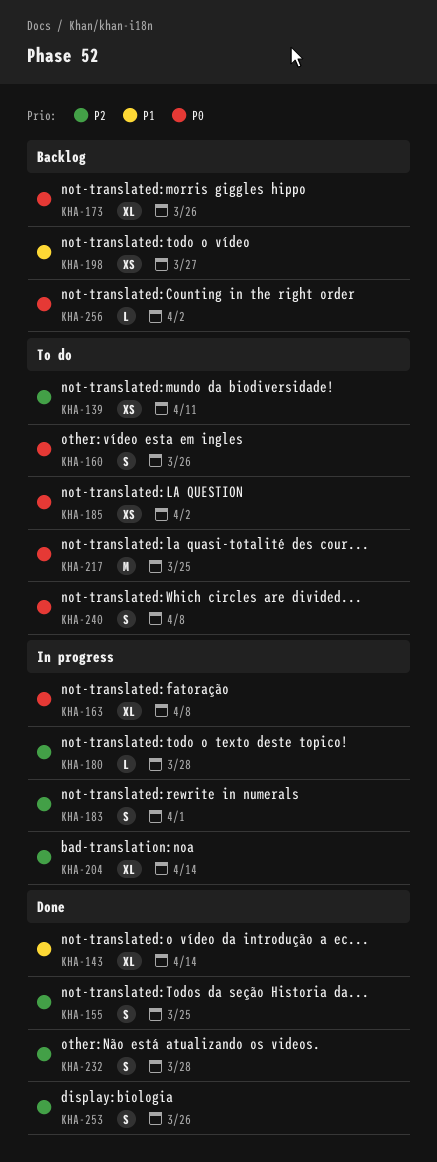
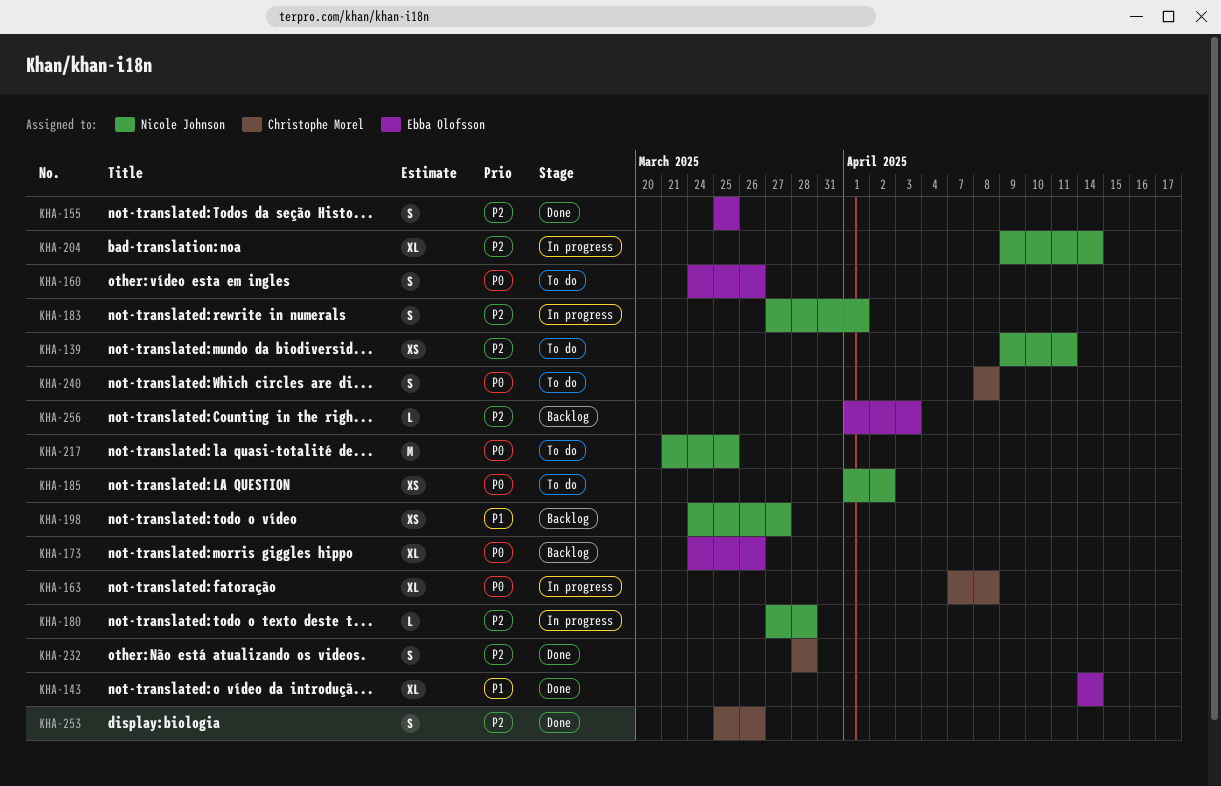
KHA-256, priority: P0 -> P2
KHA-256, due: Apr 2 -> Apr 3

